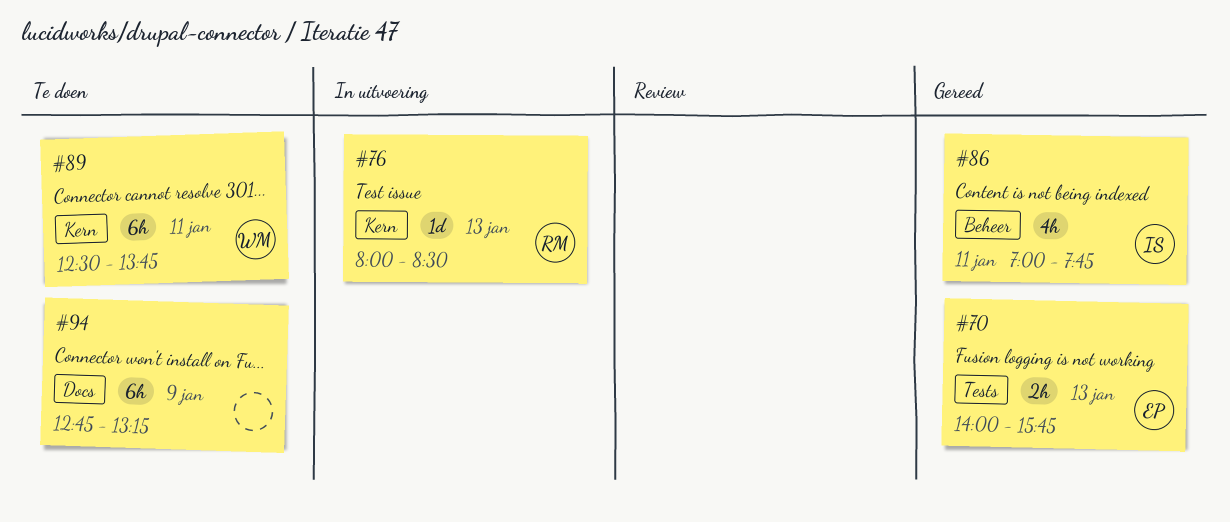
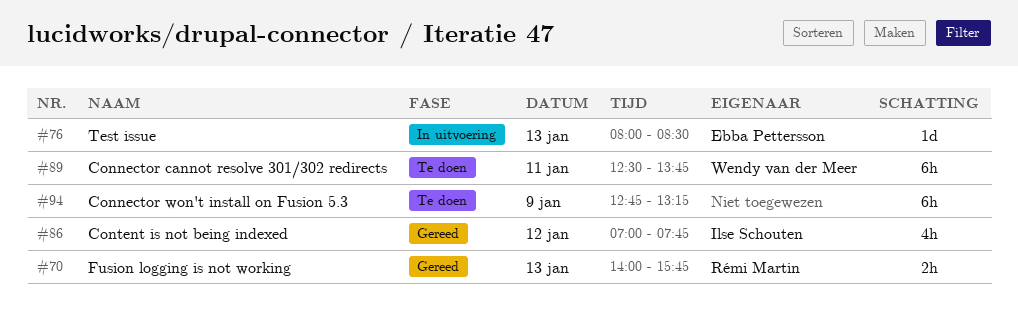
#70, owner: Ebba Pettersson -> Rémi Martin
#76, owner: Rémi Martin -> Ebba Pettersson
#86, day: Jan 11 -> Jan 12

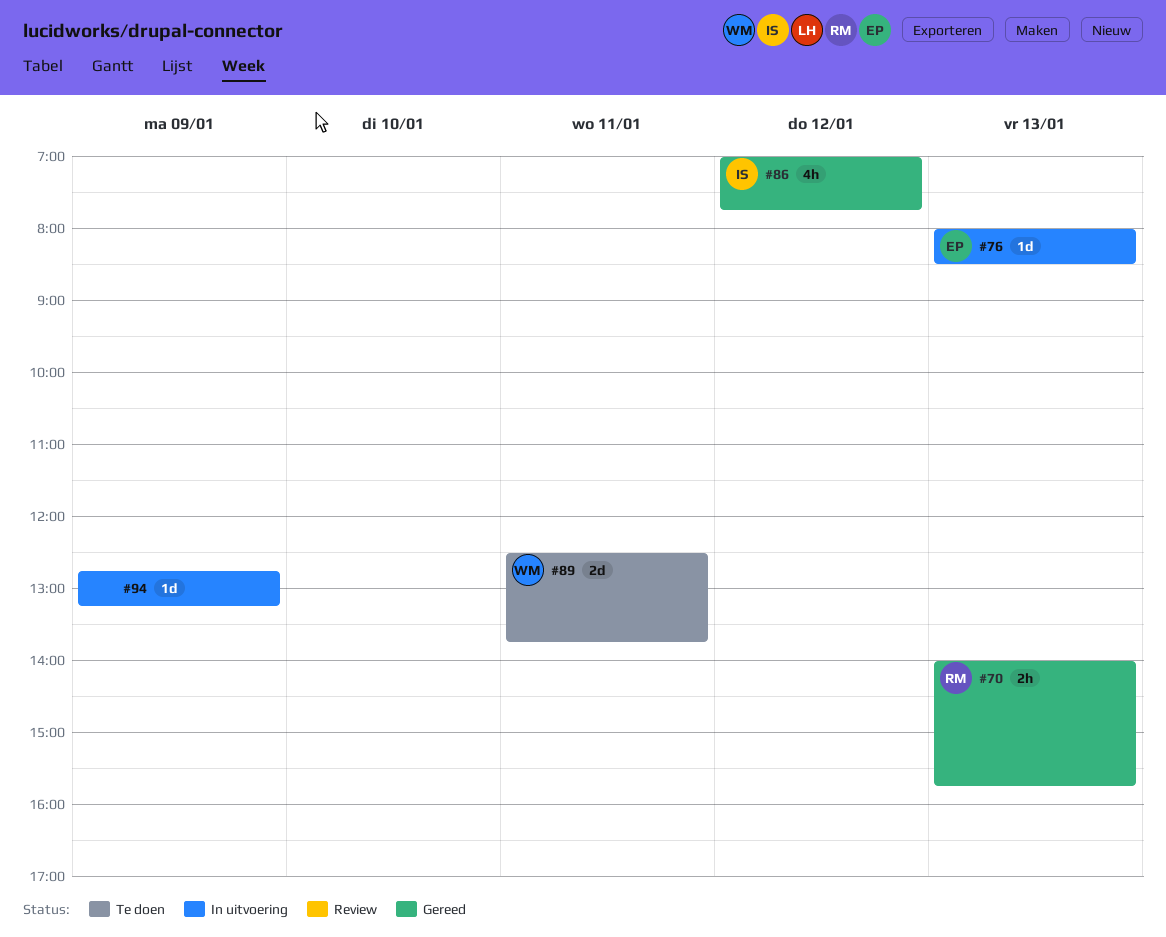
#89, estimate: 6h -> 2d
#94, status: Te doen -> In uitvoering
#94, estimate: 6h -> 1d

